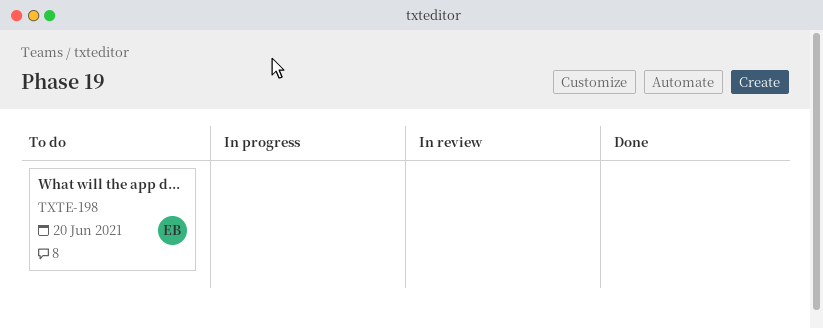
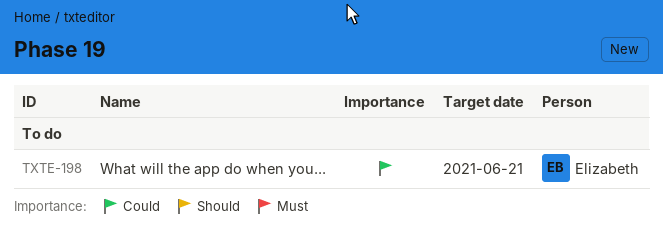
TXTE-198, due: Jun 20 -> Jun 21

